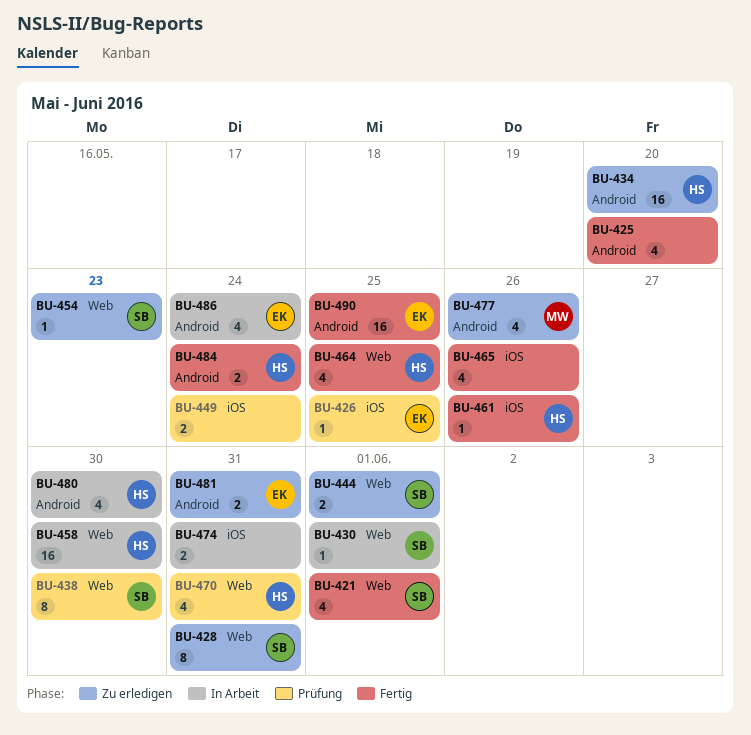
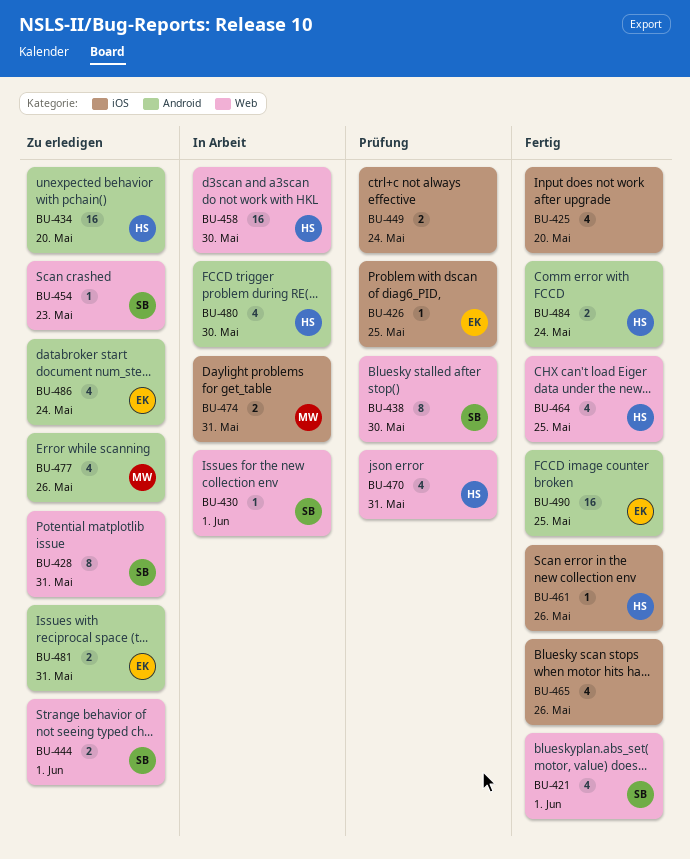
BU-425, label: Android -> iOS
BU-474, owner: none -> MW
BU-486, status: In Arbeit -> Zu erledigen

